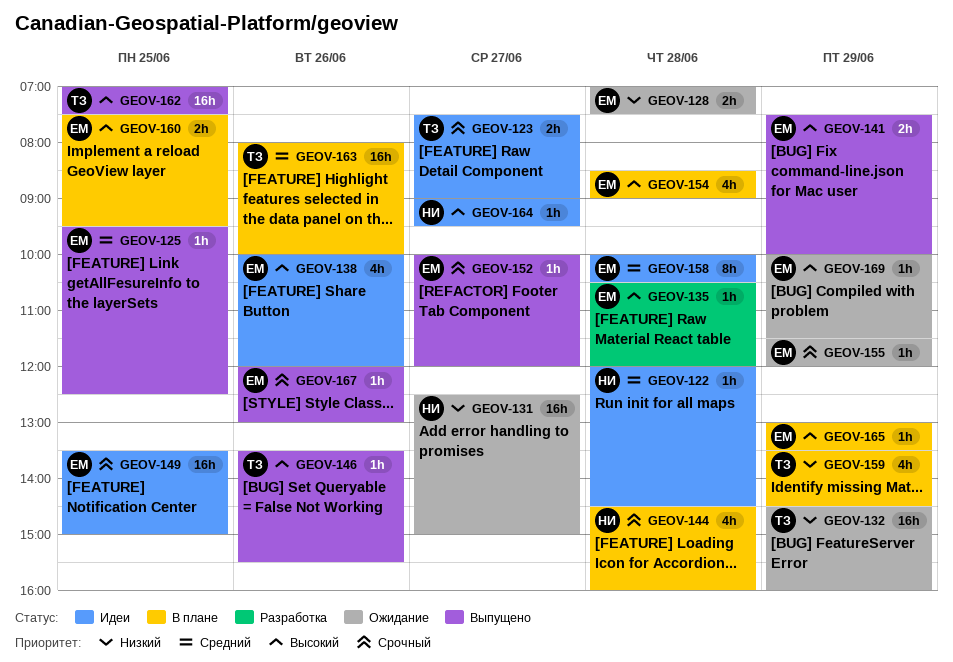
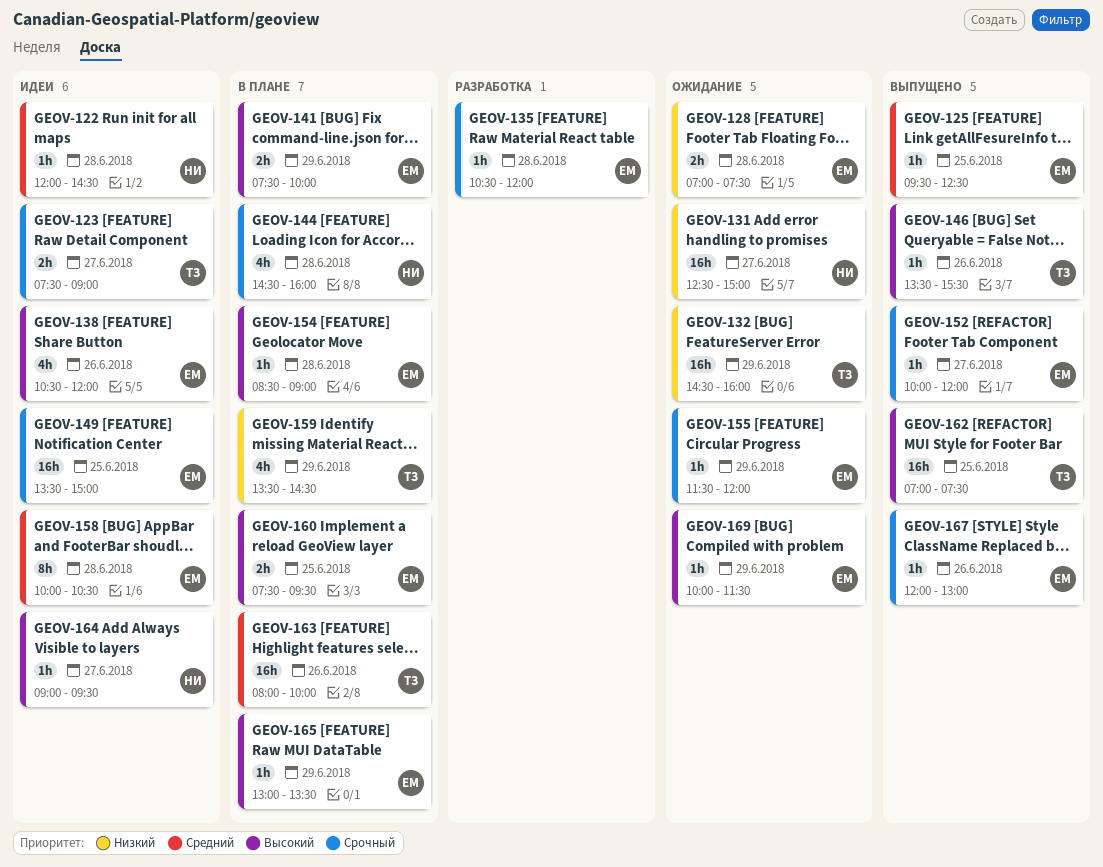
GEOV-135, priority: Высокий -> Срочный
GEOV-138, begins: 10:00 -> 10:30
GEOV-141, status: Выпущено -> В плане
GEOV-154, estimate: 4h -> 1h

